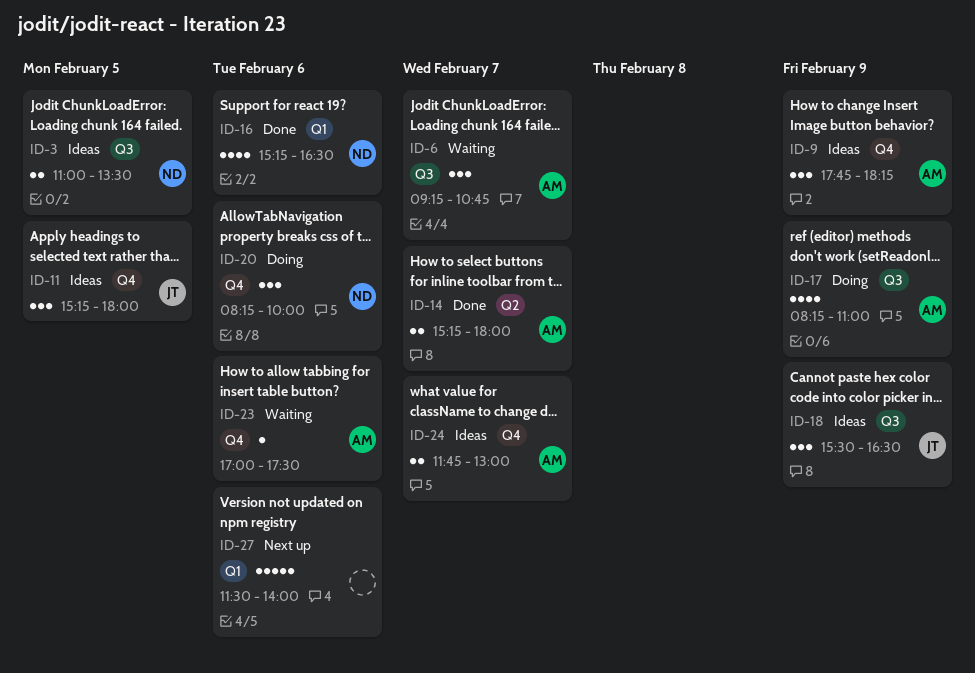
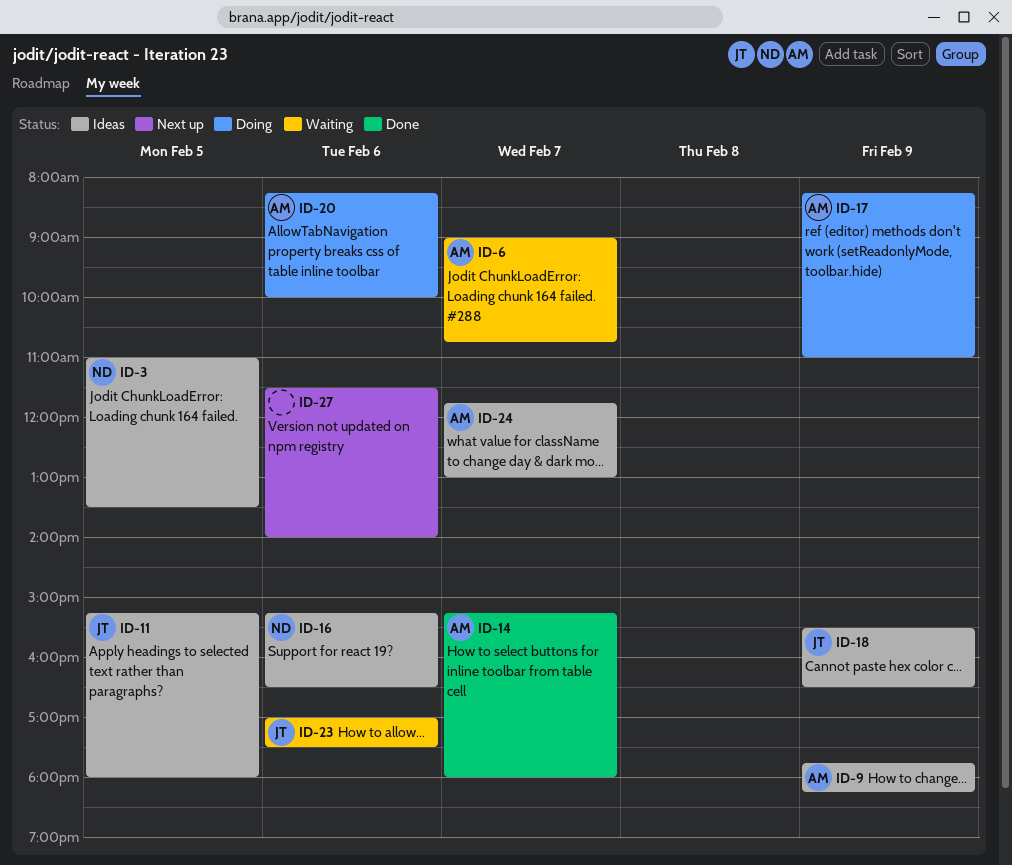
ID-6, begins: 09:15 -> 09:00
ID-16, status: Done -> Ideas
ID-20, owner: ND -> AM
ID-23, owner: AM -> JT

